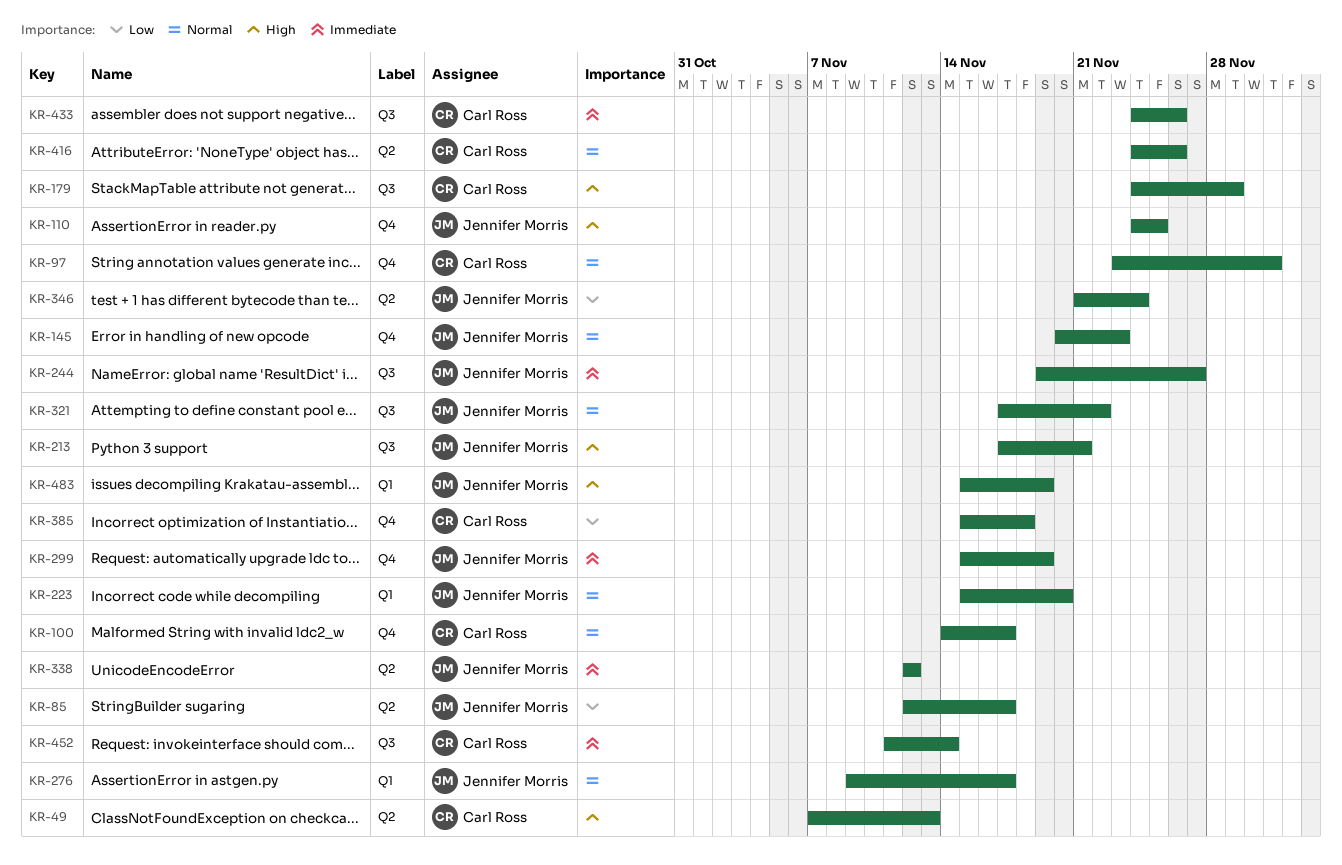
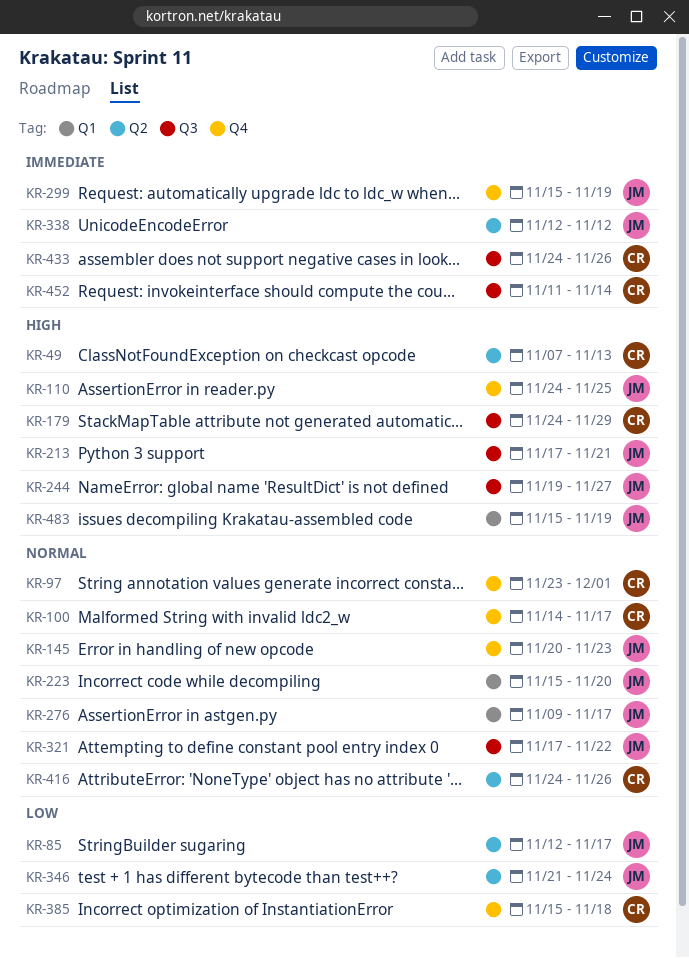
KR-244, priority: Immediate -> High

